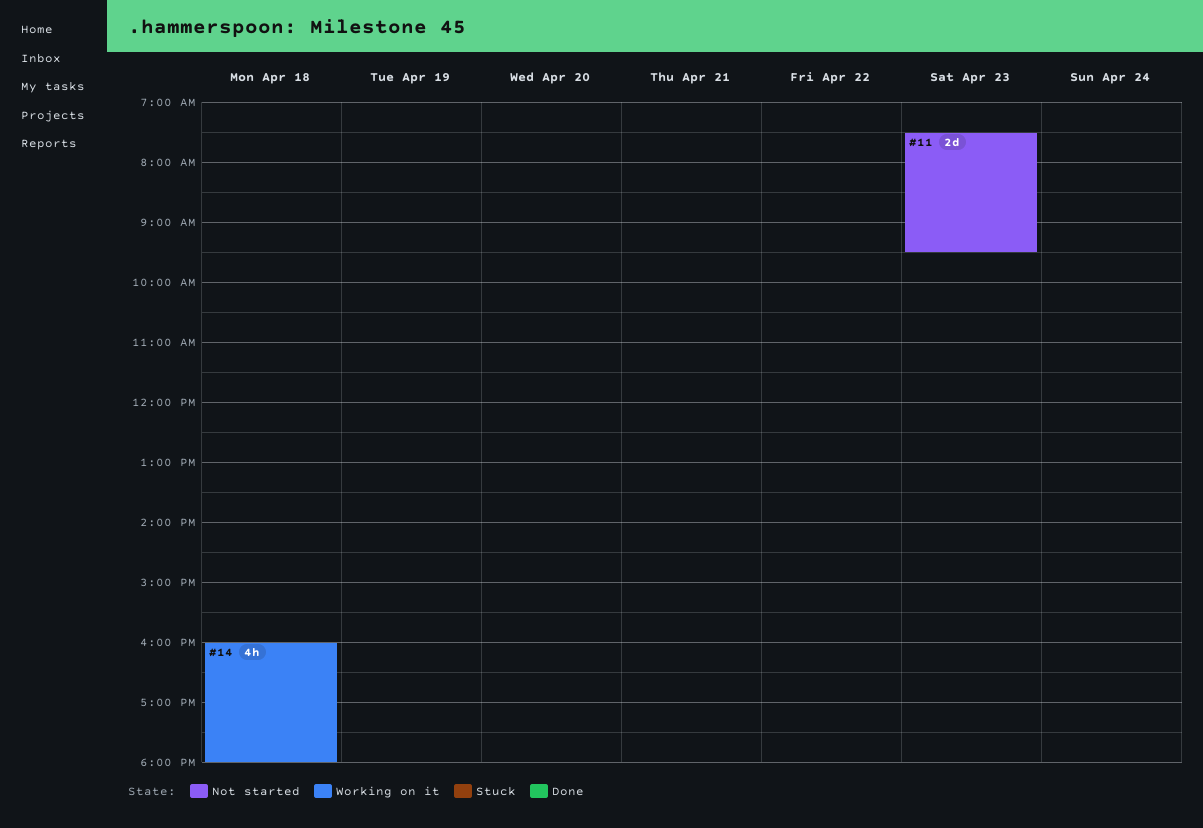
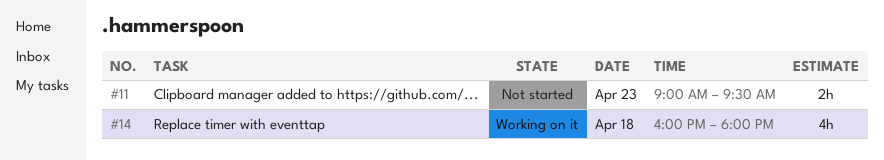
#11, estimate: 2d -> 2h
#11, begins: 07:30 -> 09:00

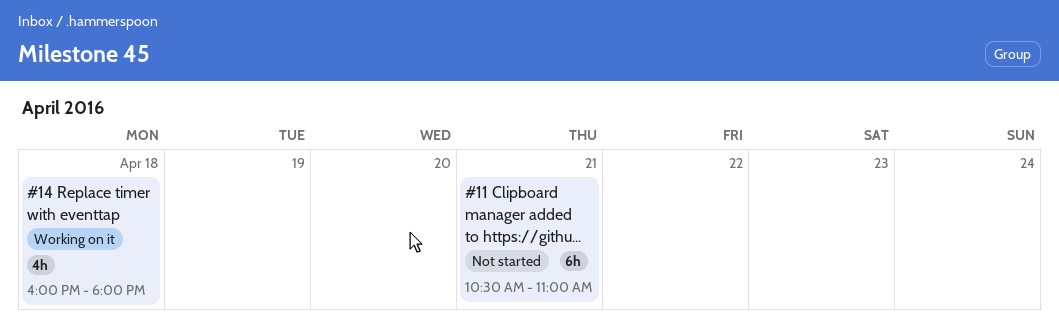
#11, estimate: 2h -> 6h
#11, day: Apr 23 -> Apr 21
#11, begins: 09:00 -> 10:30
#11, ends: 09:30 -> 11:00

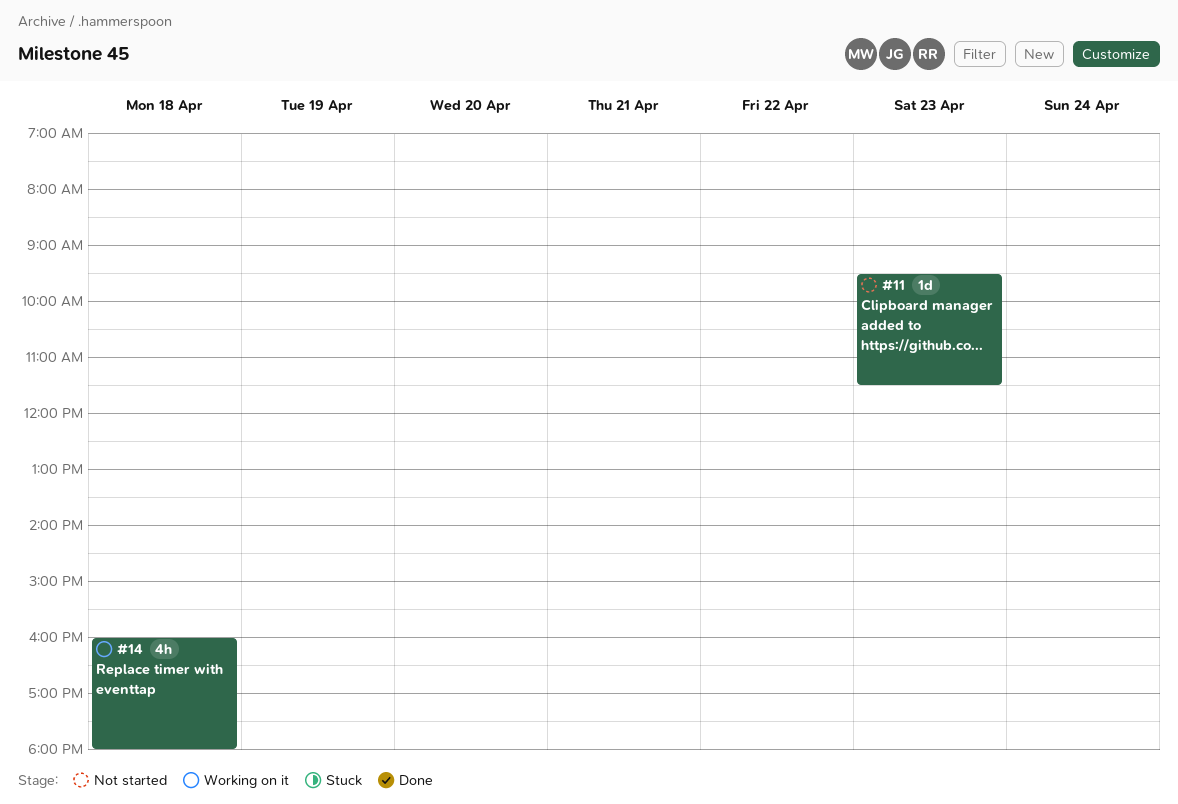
#11, estimate: 6h -> 1d
#11, day: Apr 21 -> Apr 23
#11, begins: 10:30 -> 09:30
#11, ends: 11:00 -> 11:30

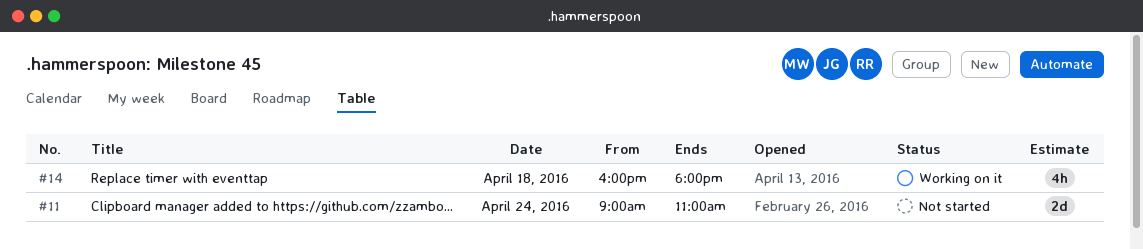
#11, estimate: 1d -> 2d
#11, day: Apr 23 -> Apr 24
#11, begins: 09:30 -> 09:00
#11, ends: 11:30 -> 11:00

